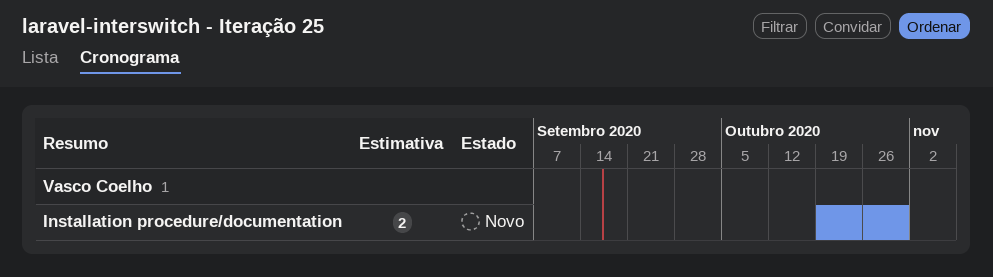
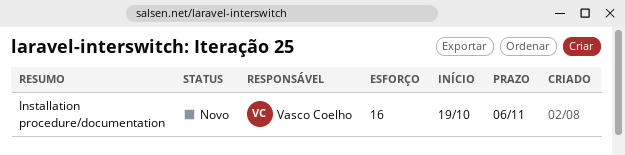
Installation procedure/documentation, estimate: 2 -> 16
Installation procedure/documentation, due: Oct 30 -> Nov 6

